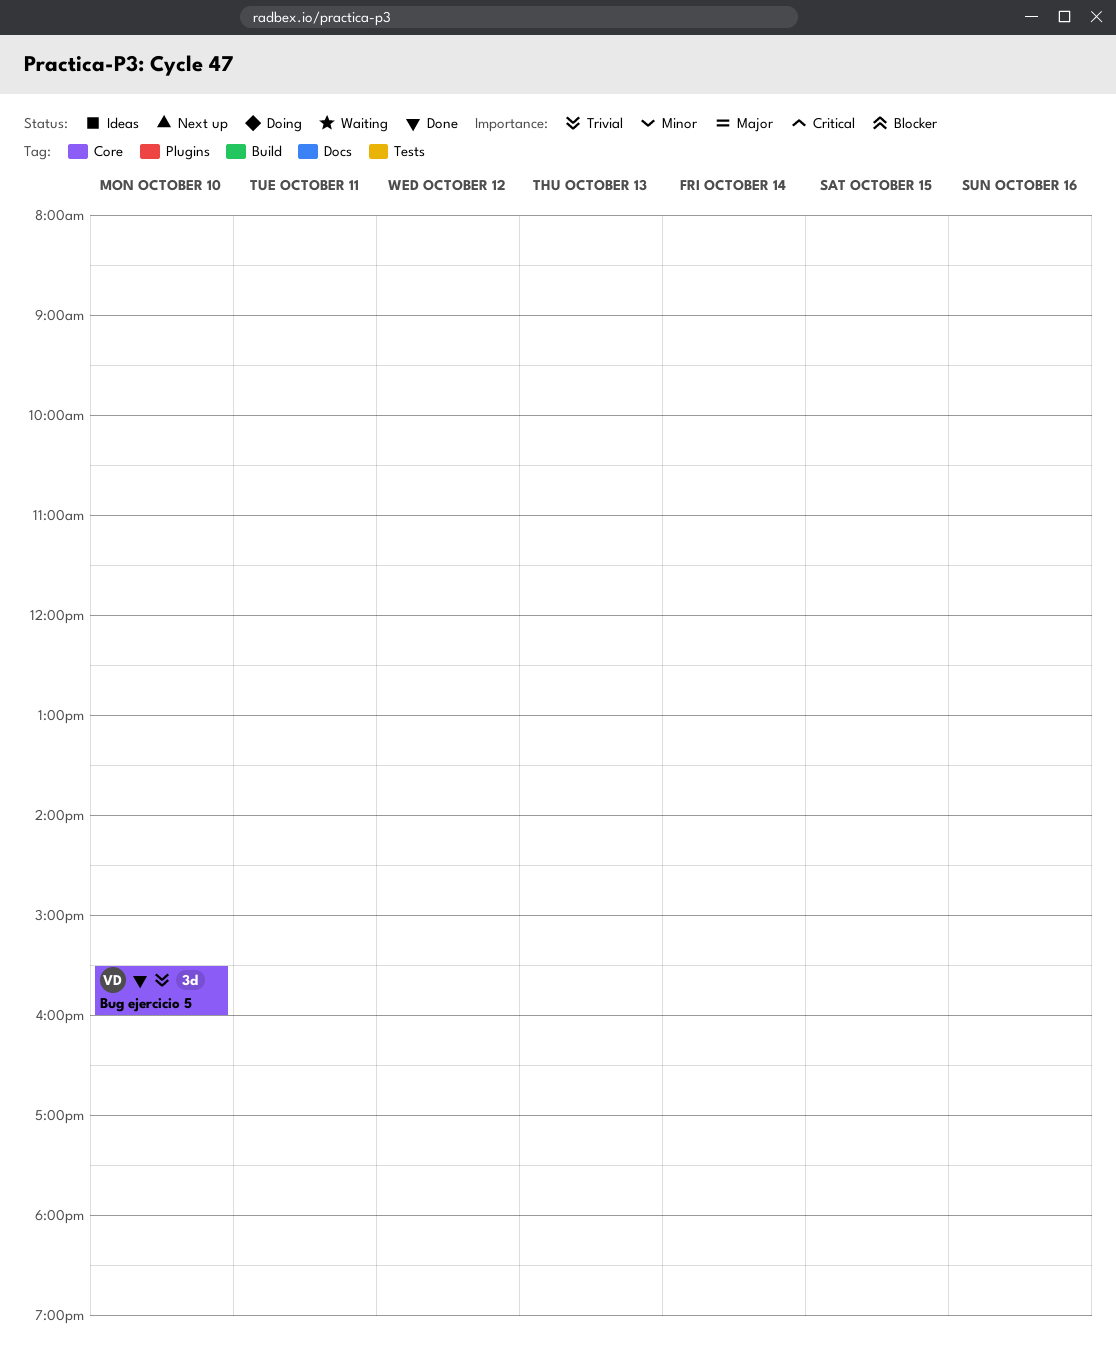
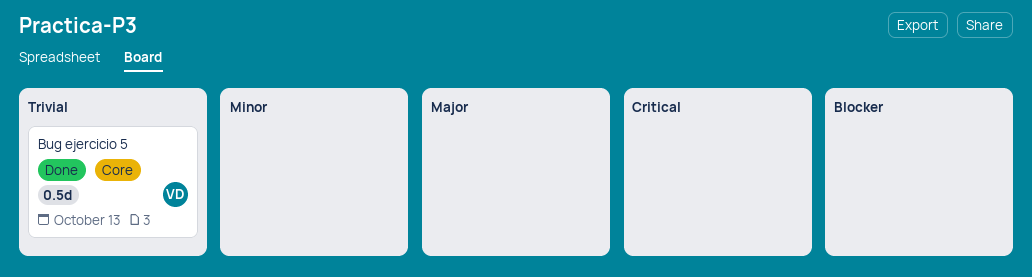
Bug ejercicio 5, estimate: 3d -> 0.5d
Bug ejercicio 5, day: Oct 10 -> Oct 13

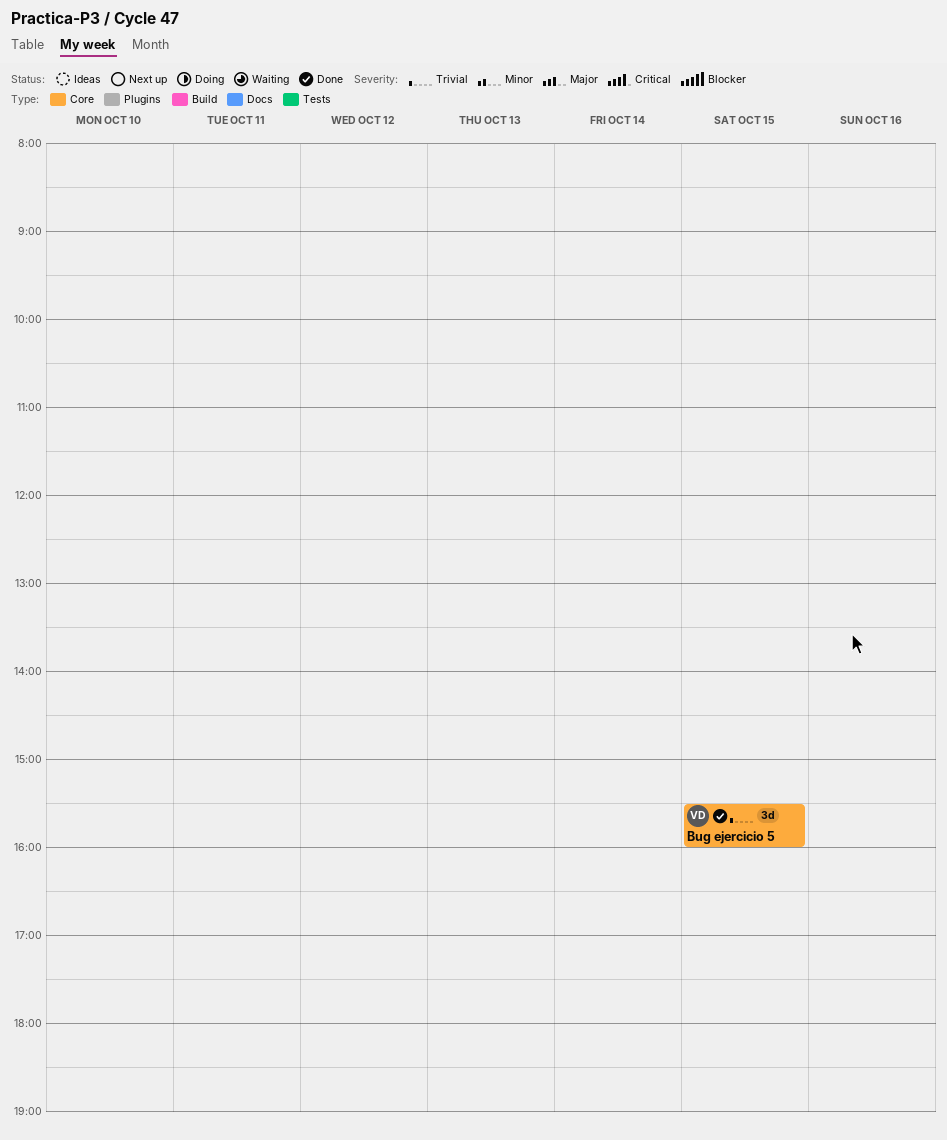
Bug ejercicio 5, estimate: 0.5d -> 3d
Bug ejercicio 5, day: Oct 13 -> Oct 15

